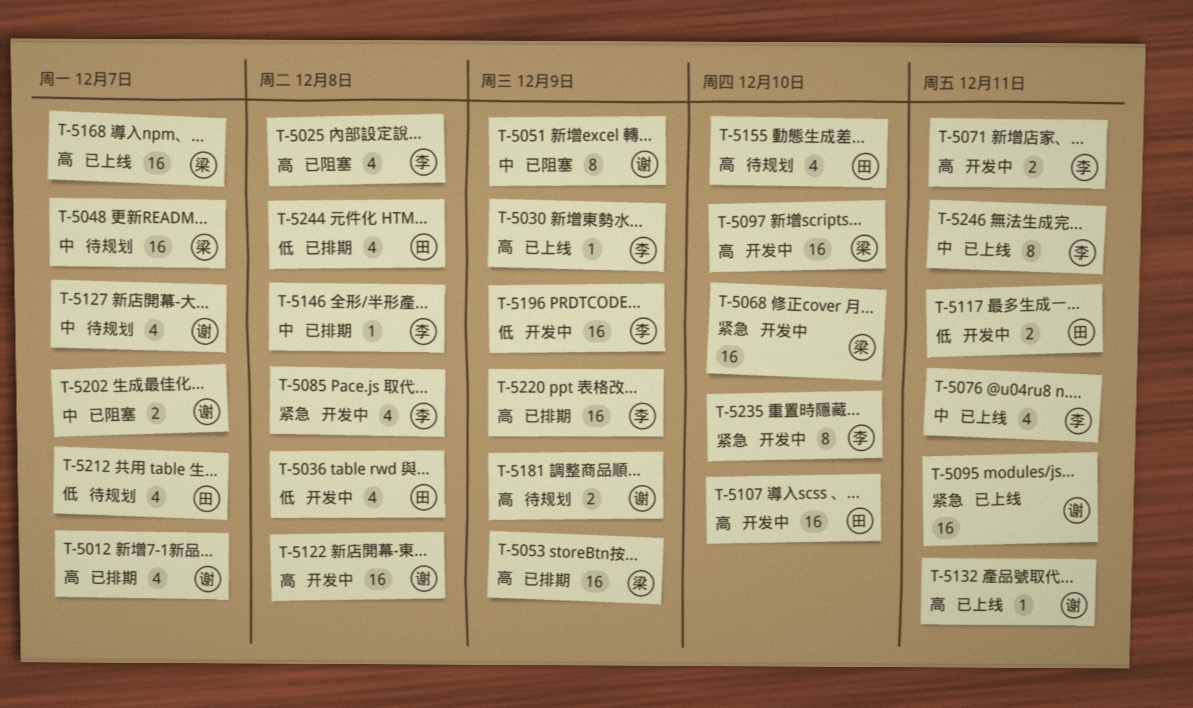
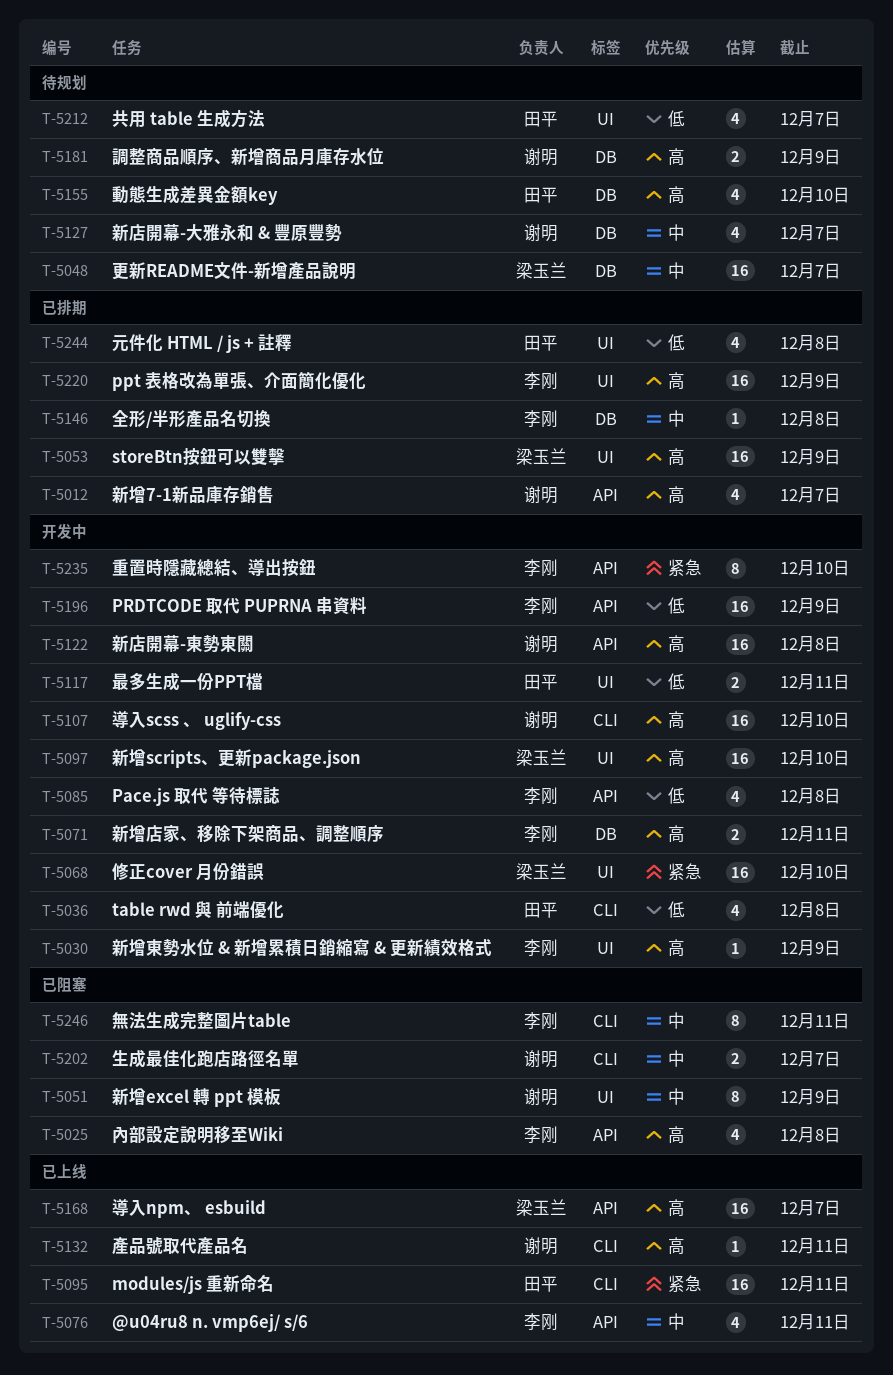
T-5030, status: 已上线 -> 开发中
T-5085, priority: 紧急 -> 低
T-5095, owner: 谢明 -> 田平
T-5107, owner: 田平 -> 谢明
T-5246, status: 已上线 -> 已阻塞

